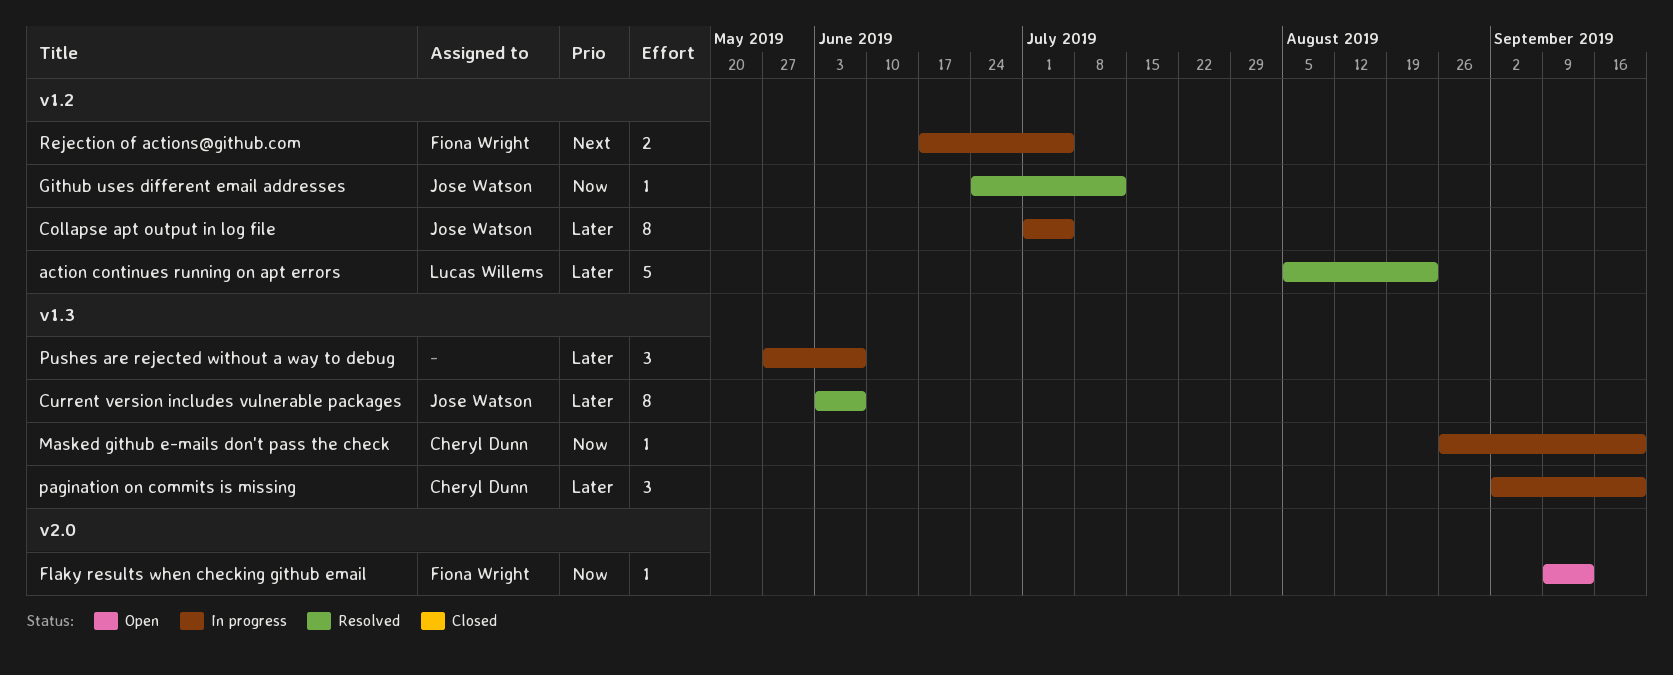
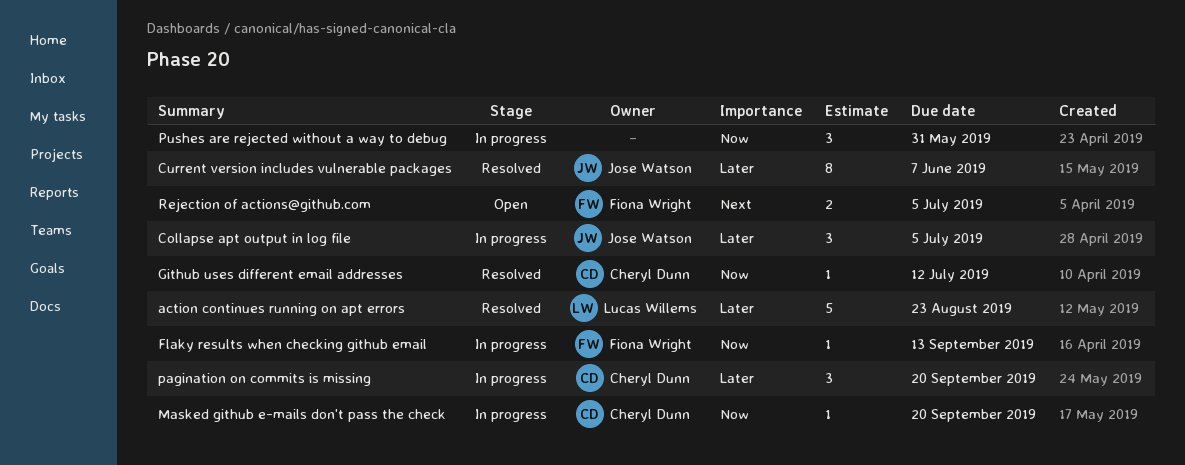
Collapse apt output in log file, estimate: 8 -> 3
Flaky results when checking github email, status: Open -> In progress
Github uses different email addresses, owner: Jose Watson -> Cheryl Dunn
Pushes are rejected without a way to debug, priority: Later -> Now
Pushes are rejected without a way to debug, due: Jun 7 -> May 31
Rejection of actions@github.com, status: In progress -> Open

